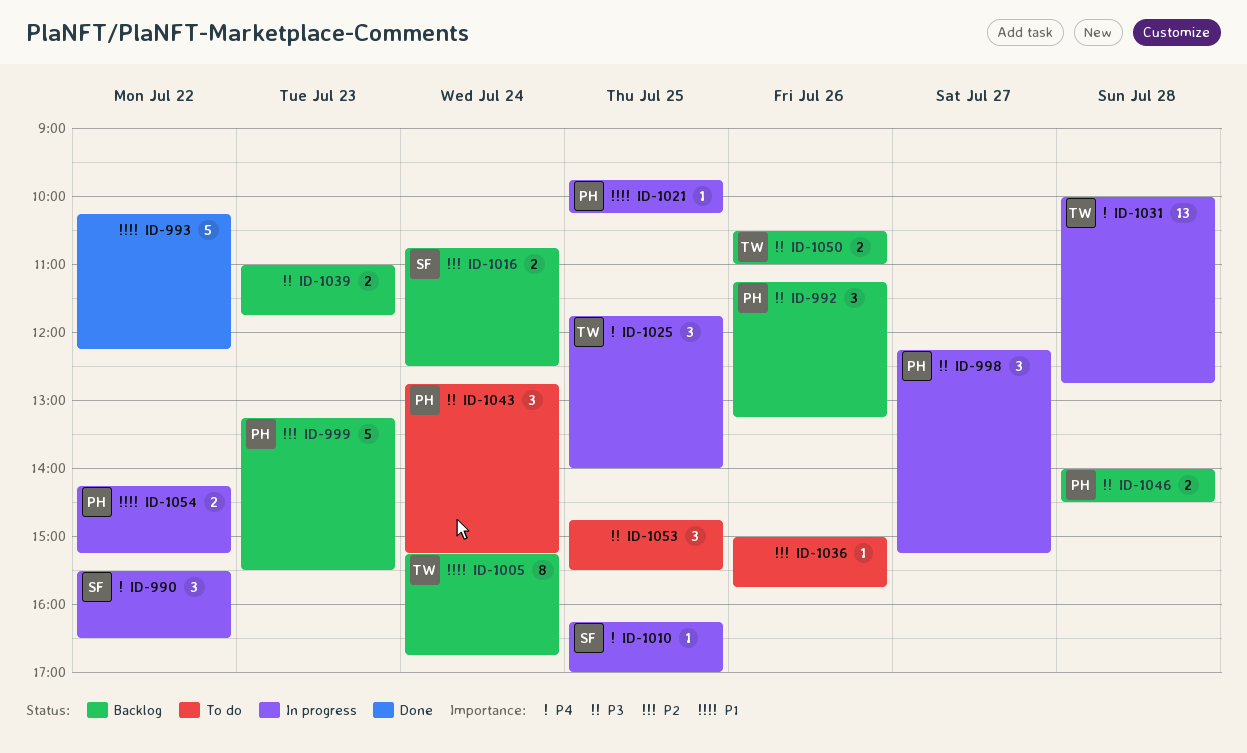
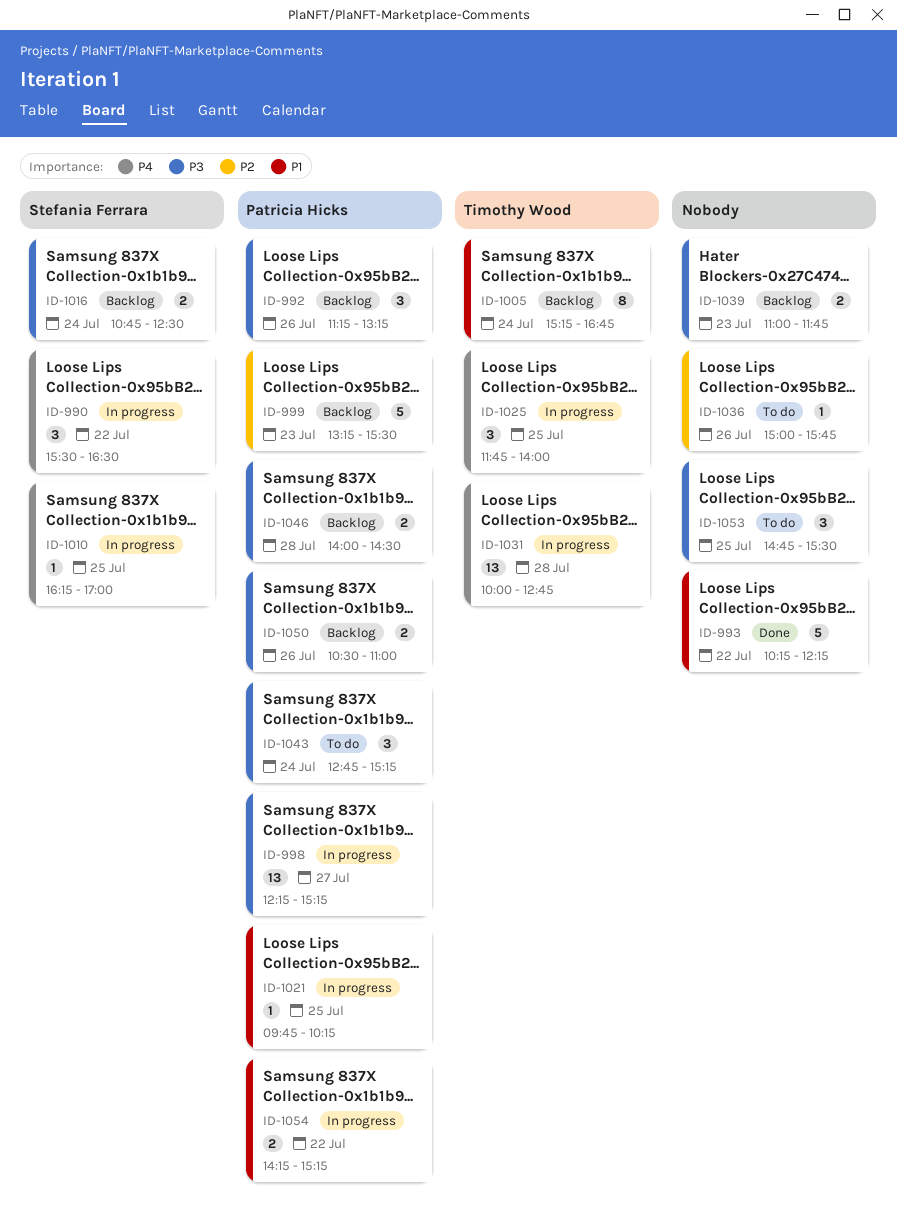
ID-998, estimate: 3 -> 13
ID-1016, priority: P2 -> P3
ID-1050, owner: Timothy Wood -> Patricia Hicks

